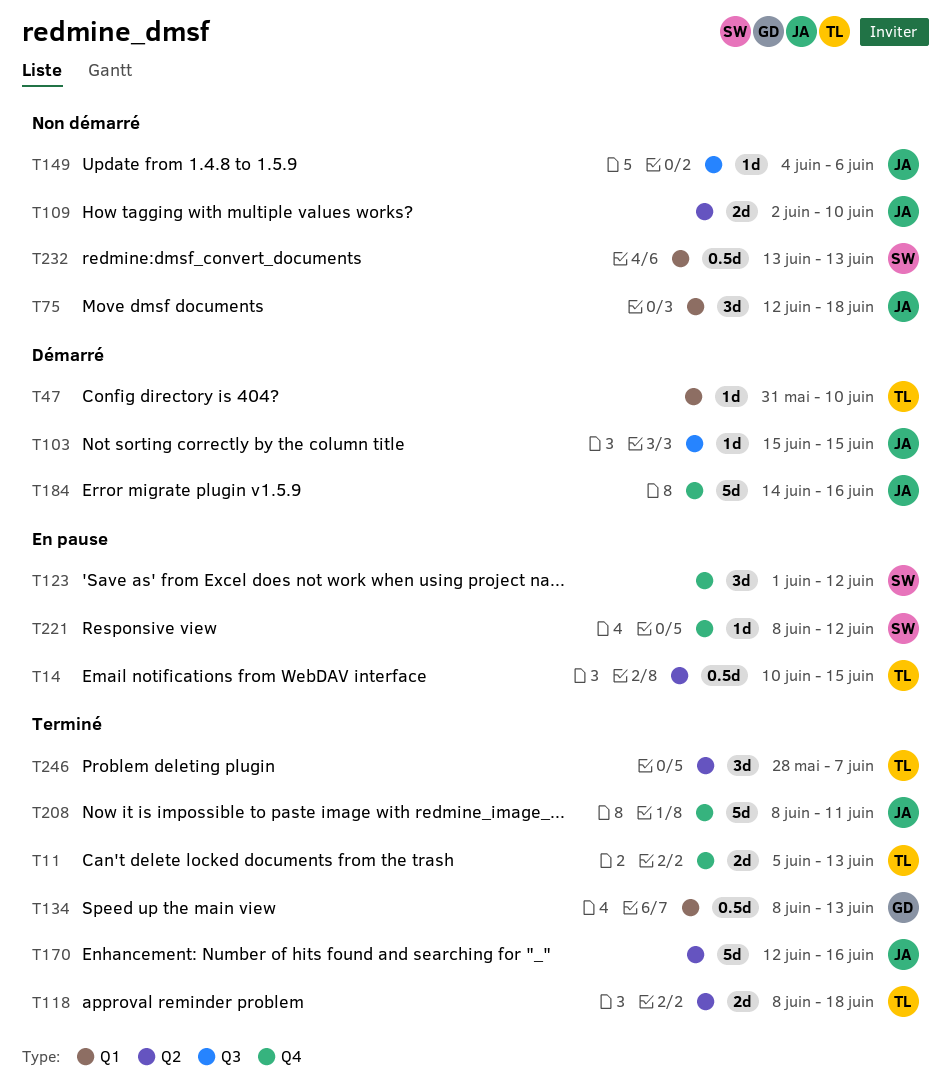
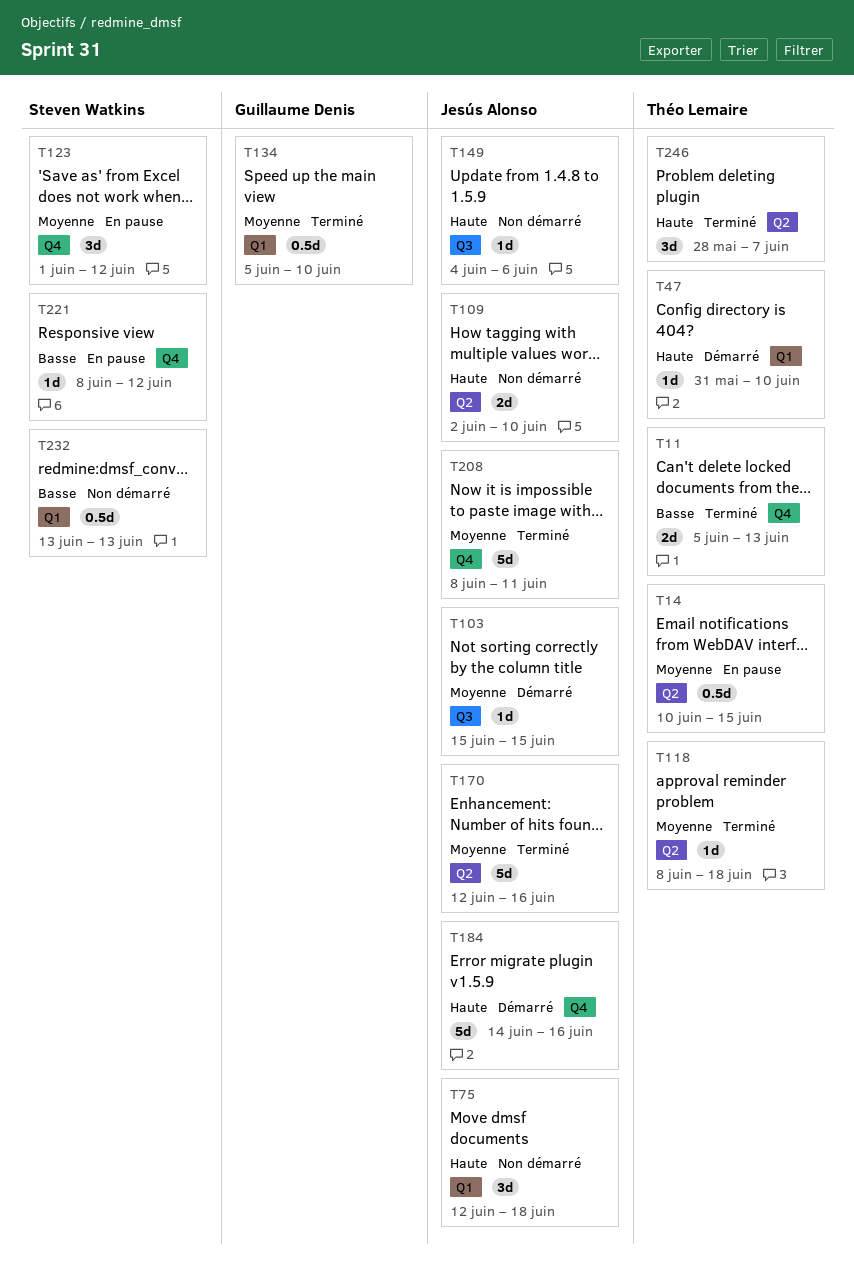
T118, estimate: 2d -> 1d
T134, start: Jun 8 -> Jun 5
T134, due: Jun 13 -> Jun 10

